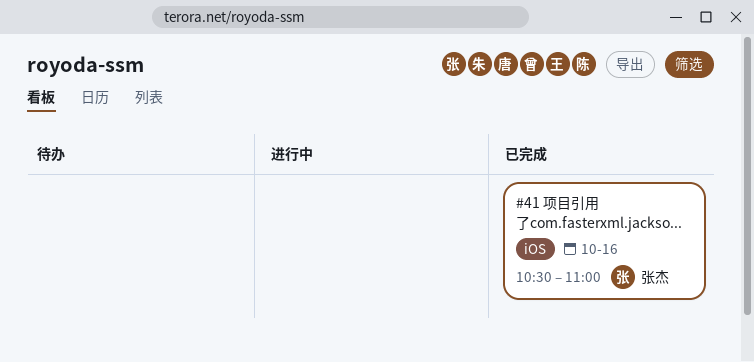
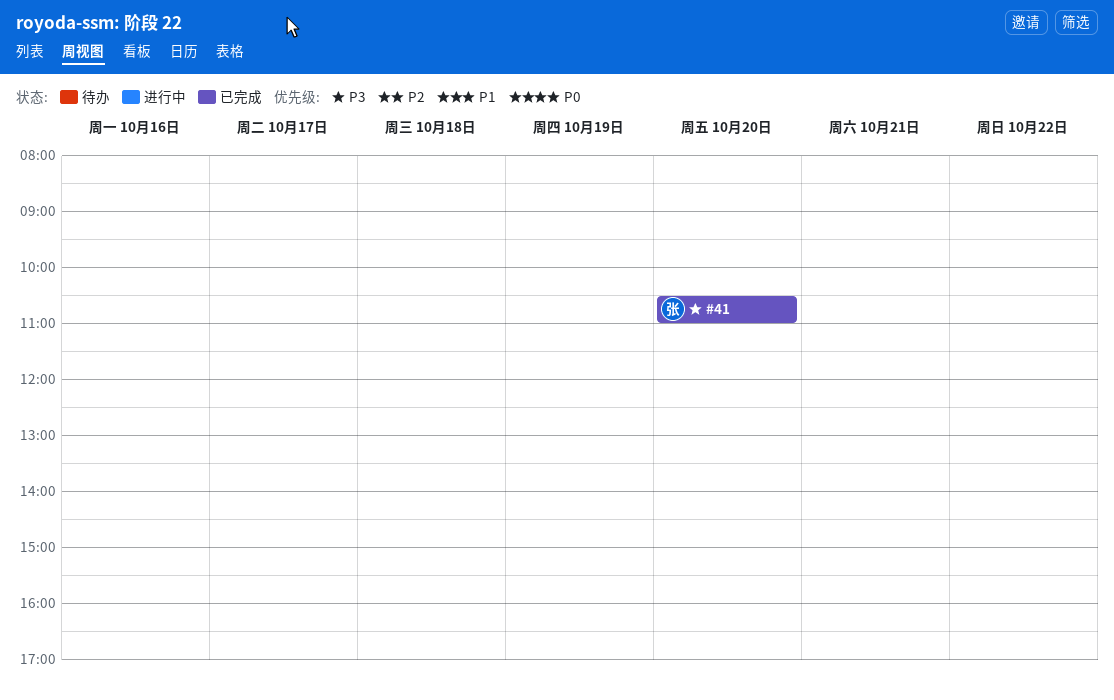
#41, day: Oct 16 -> Oct 20

